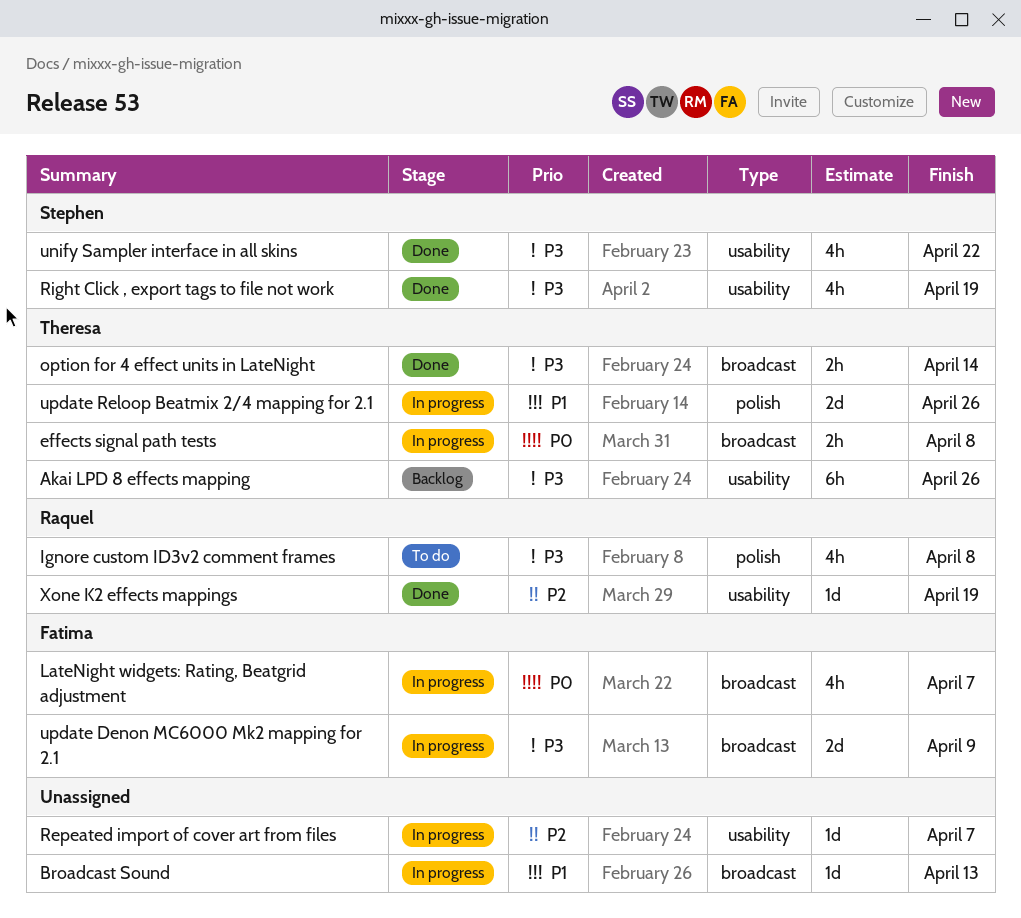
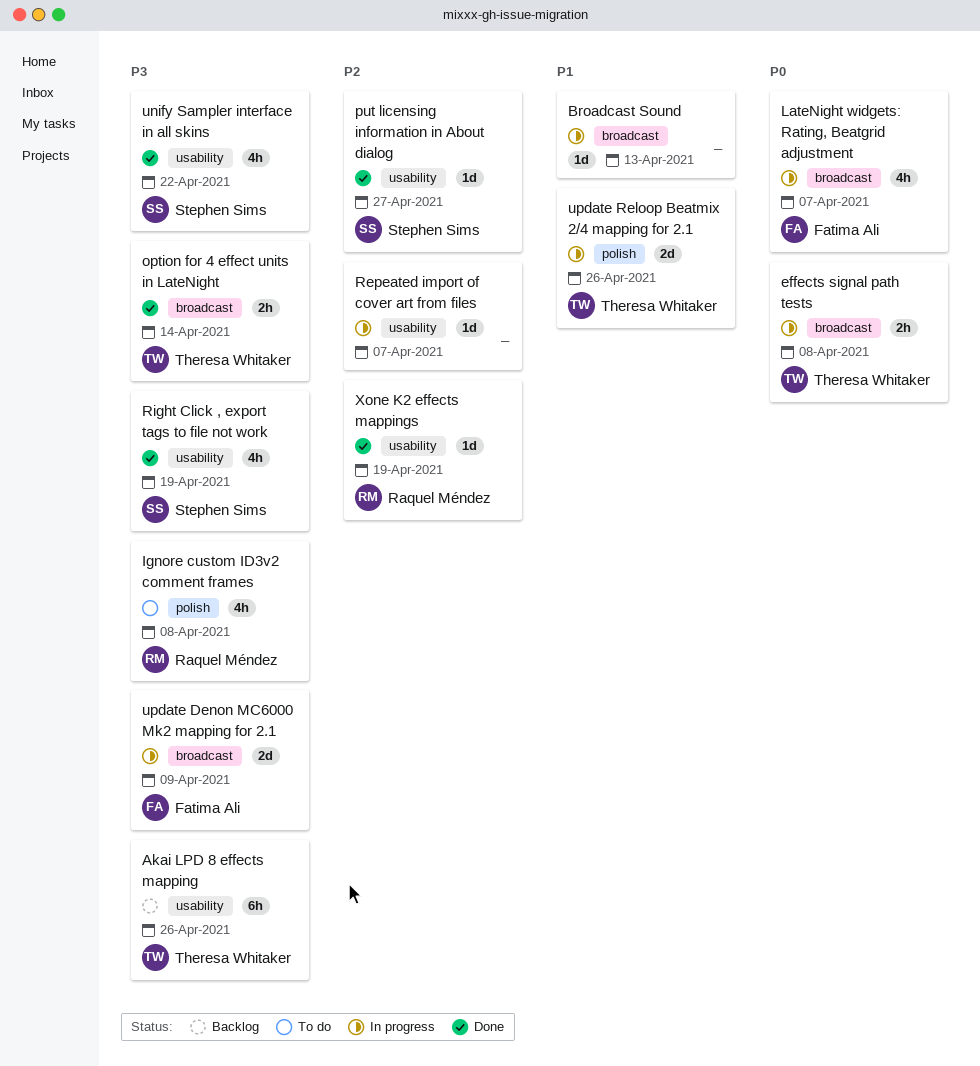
put licensing information in About dialog: none -> present

